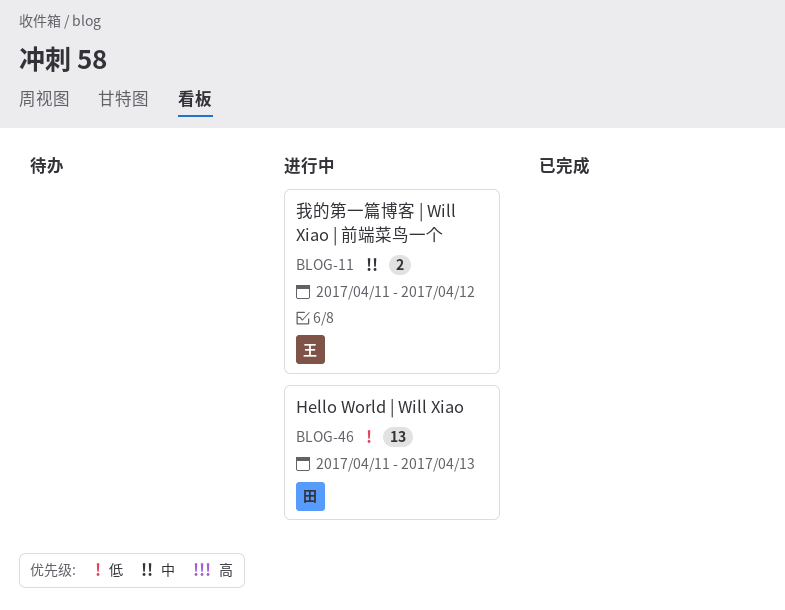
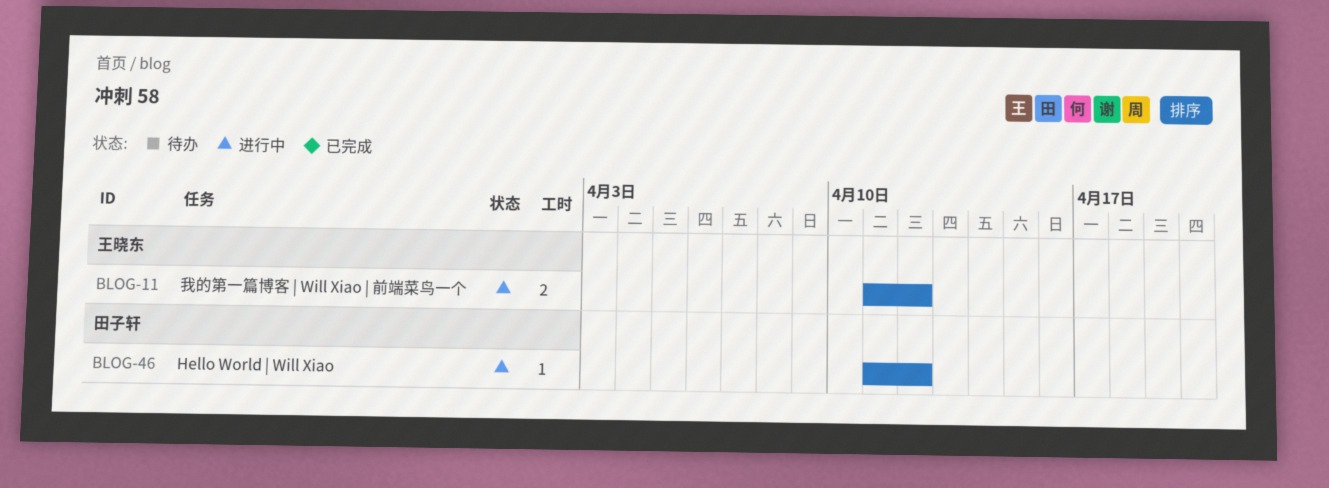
BLOG-46, estimate: 13 -> 1
BLOG-46, due: Apr 13 -> Apr 12

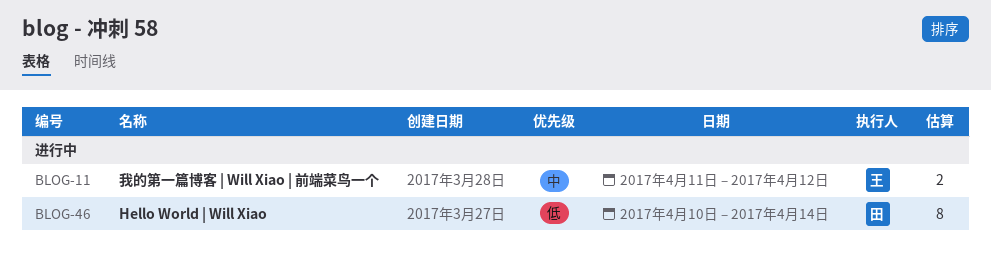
BLOG-46, estimate: 1 -> 8
BLOG-46, start: Apr 11 -> Apr 10
BLOG-46, due: Apr 12 -> Apr 14

